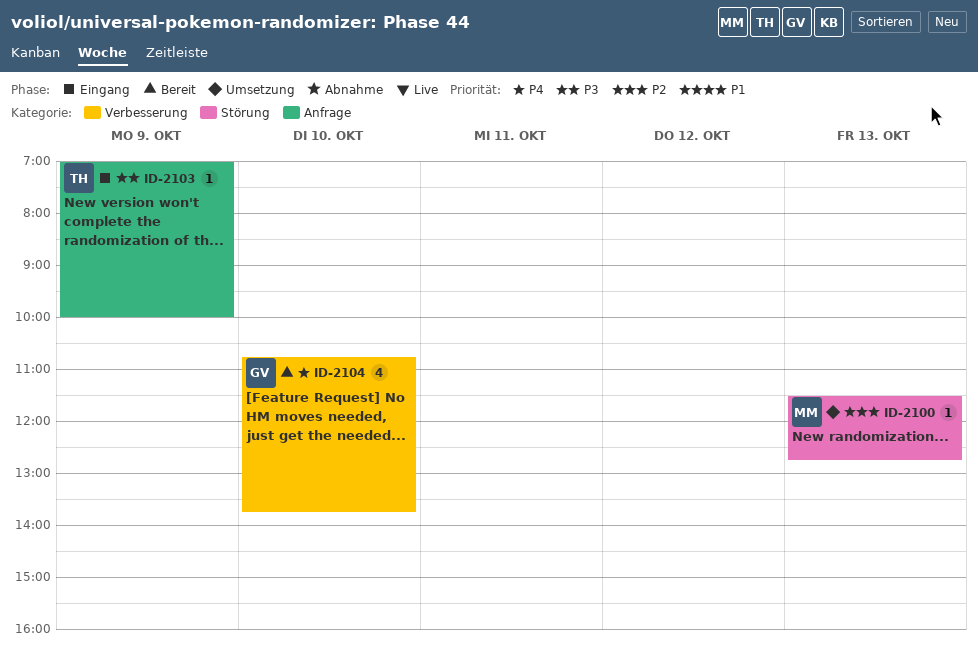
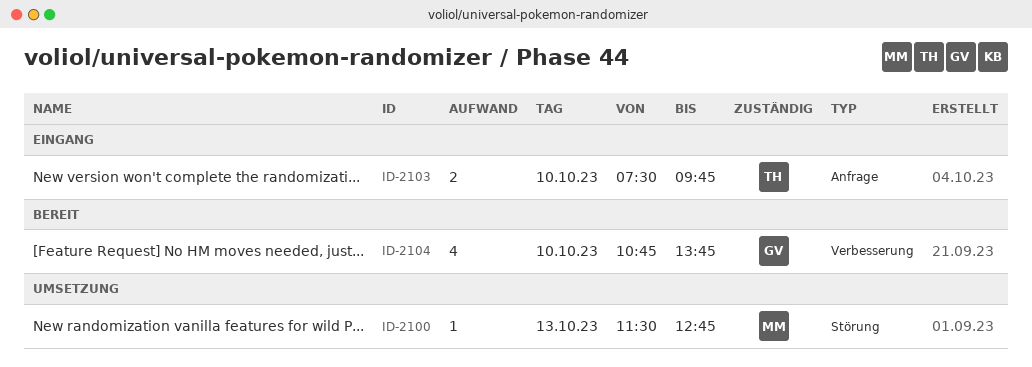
ID-2103, estimate: 1 -> 2
ID-2103, day: Oct 9 -> Oct 10
ID-2103, begins: 07:00 -> 07:30
ID-2103, ends: 10:00 -> 09:45

